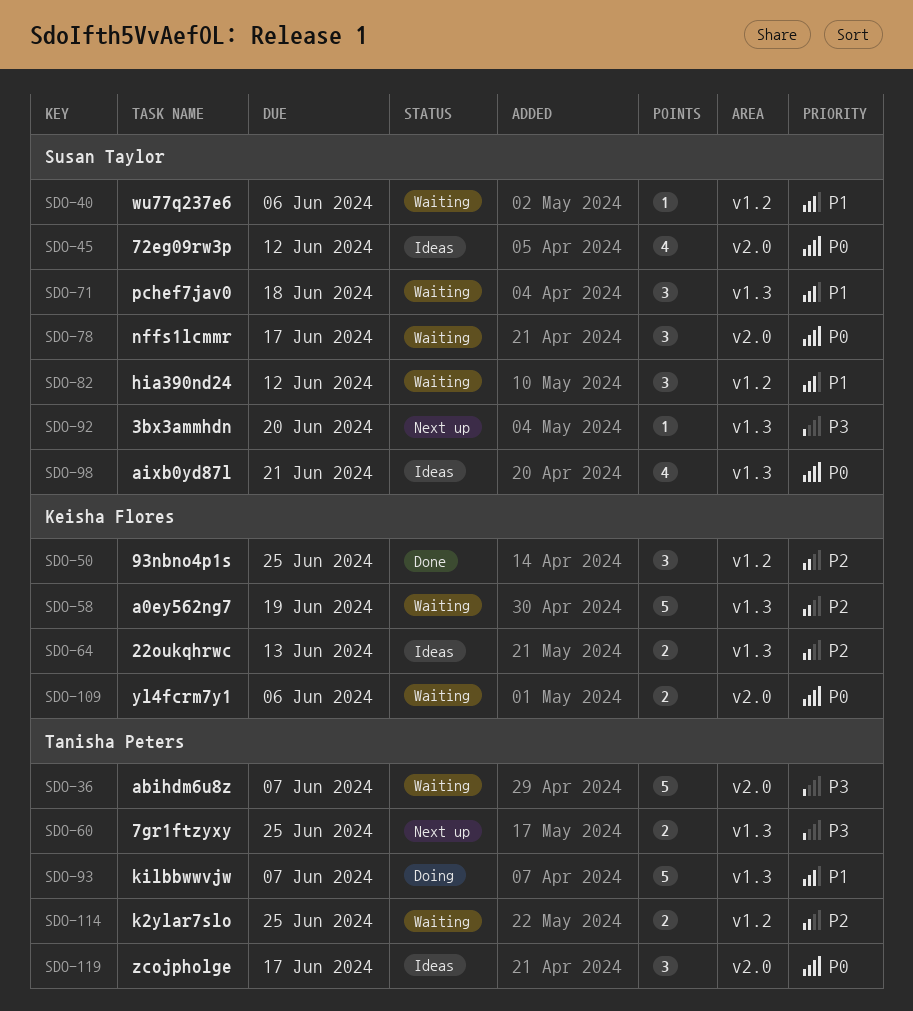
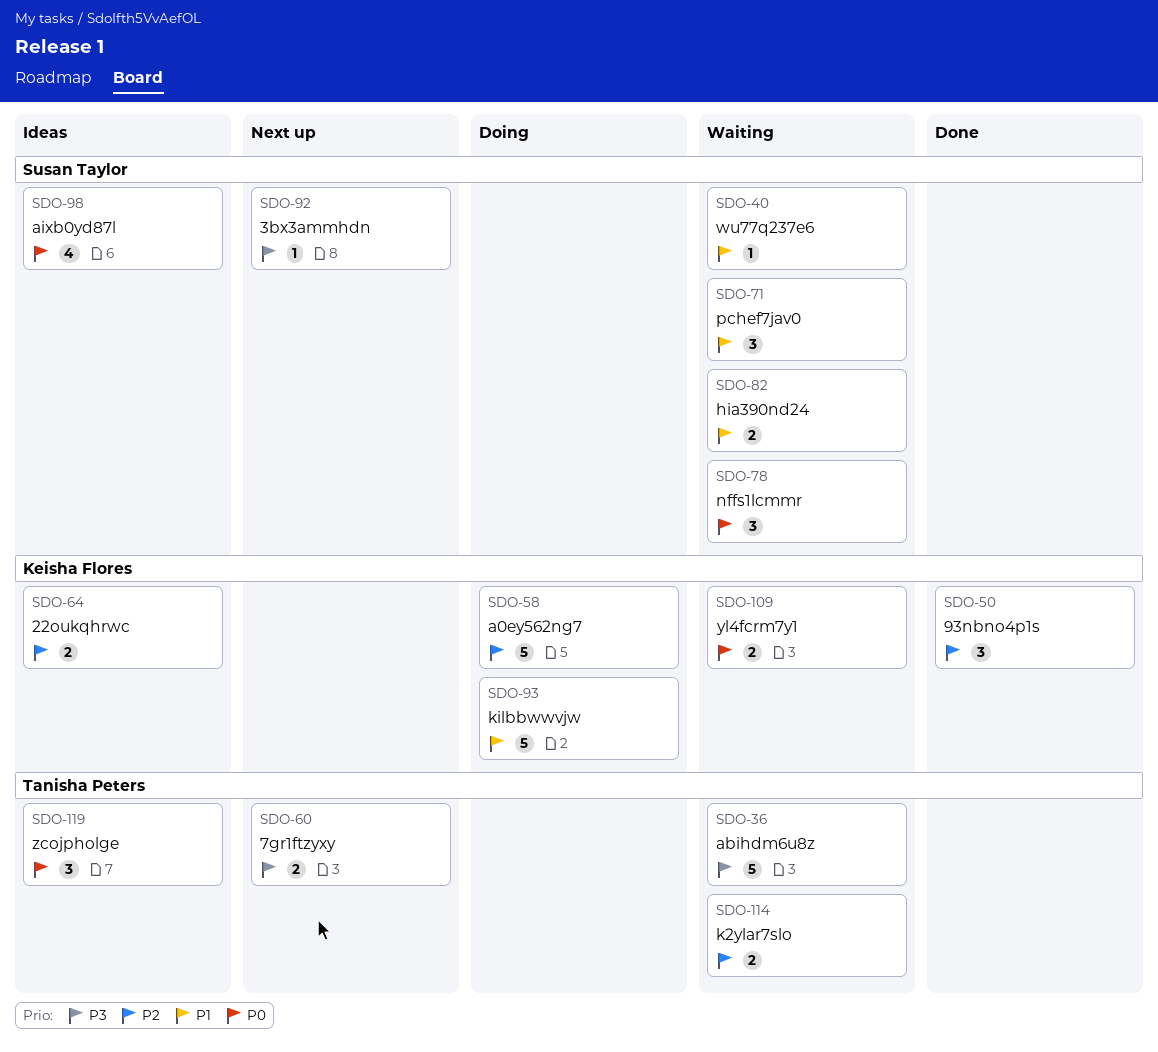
SDO-45: present -> none
SDO-58, status: Waiting -> Doing
SDO-82, estimate: 3 -> 2
SDO-93, owner: Tanisha Peters -> Keisha Flores

